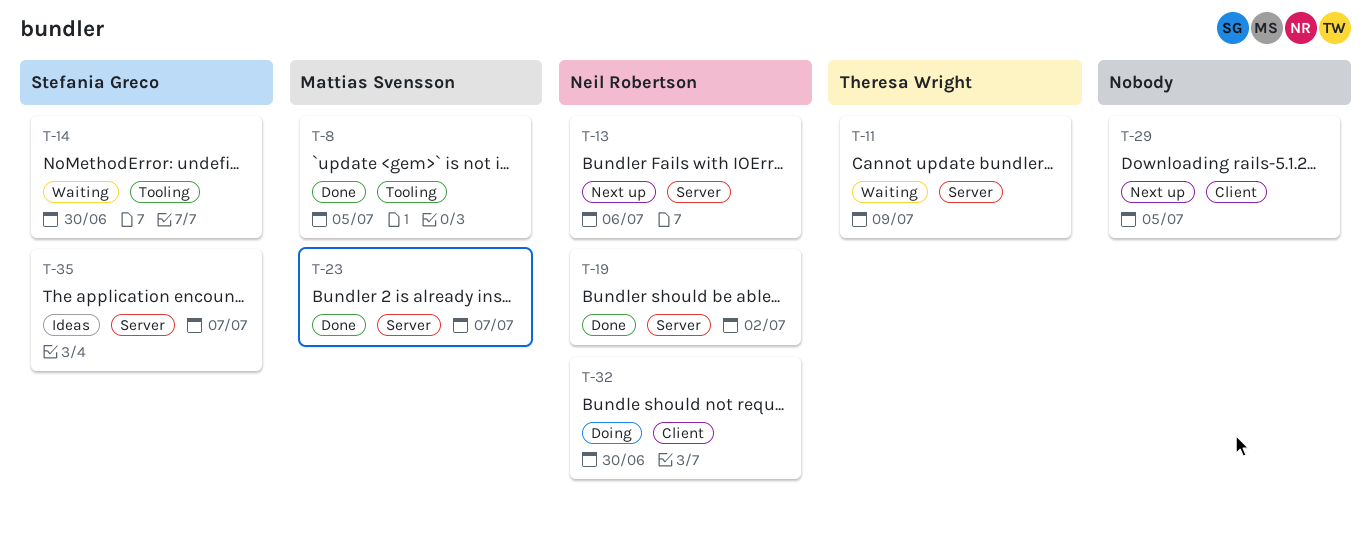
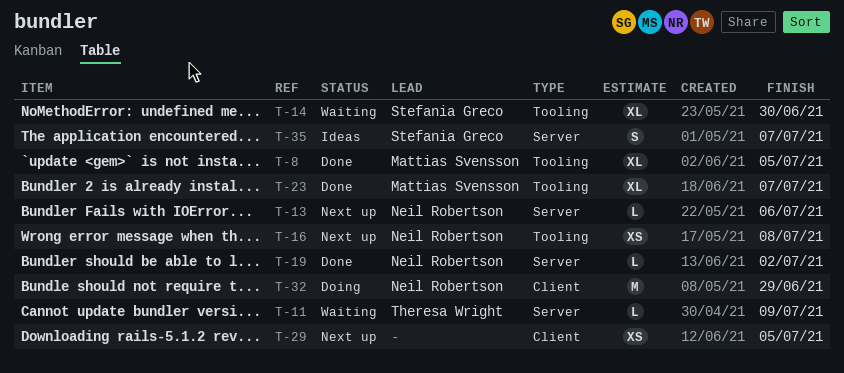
T-16: none -> present
T-23, label: Server -> Tooling
T-32, due: Jun 30 -> Jun 29

